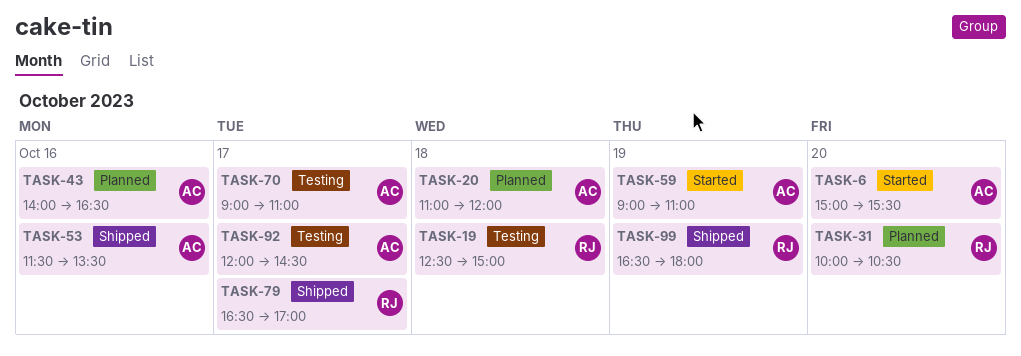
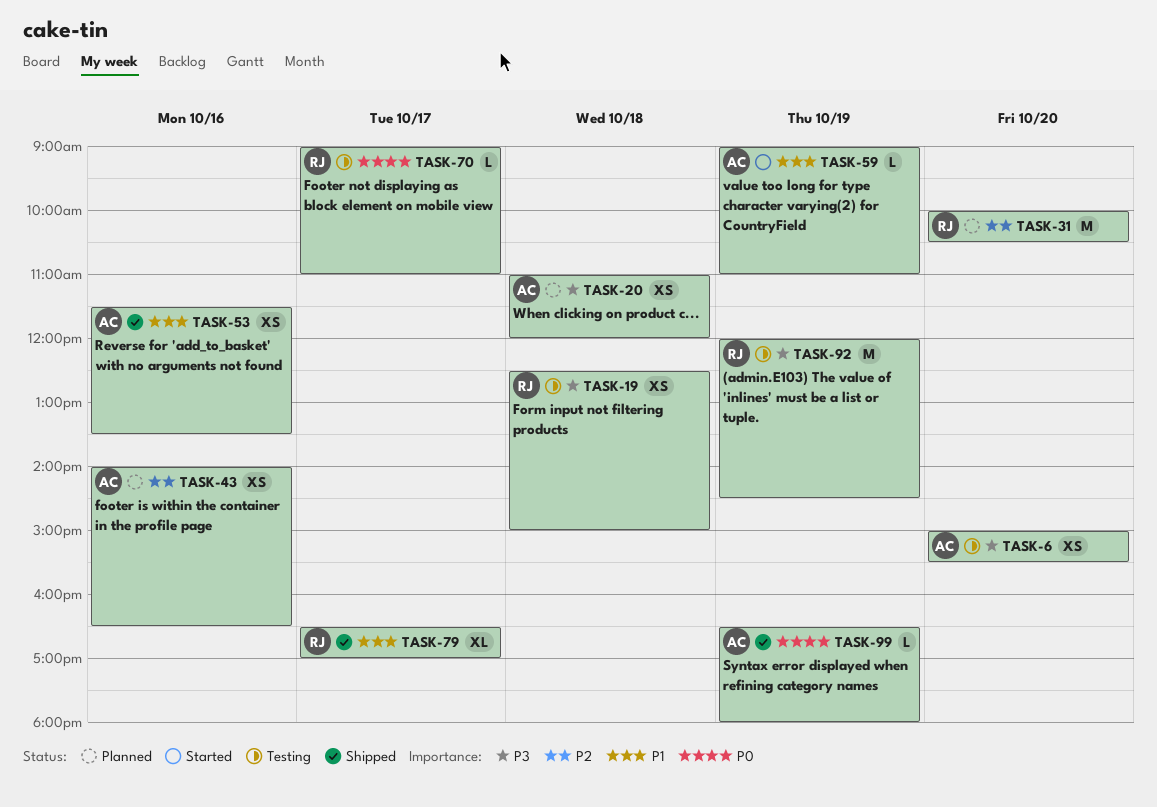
TASK-6, status: Started -> Testing
TASK-70, owner: AC -> RJ
TASK-92, owner: AC -> RJ
TASK-92, day: Oct 17 -> Oct 19
TASK-99, owner: RJ -> AC

